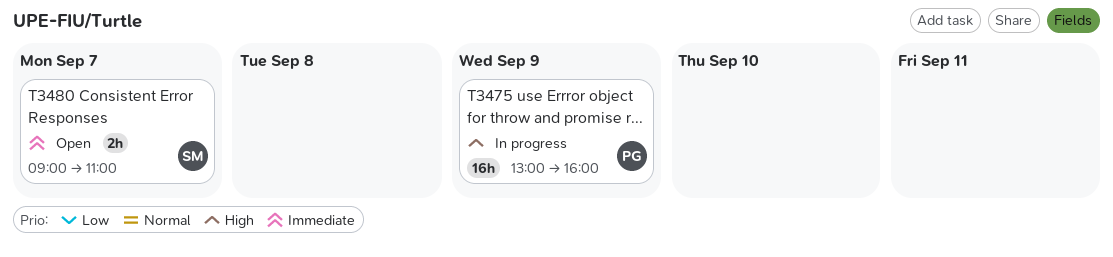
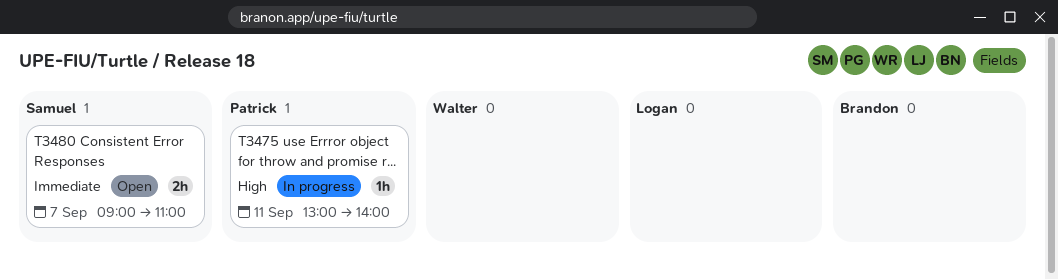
T3475, estimate: 16h -> 1h
T3475, day: Sep 9 -> Sep 11
T3475, ends: 16:00 -> 14:00

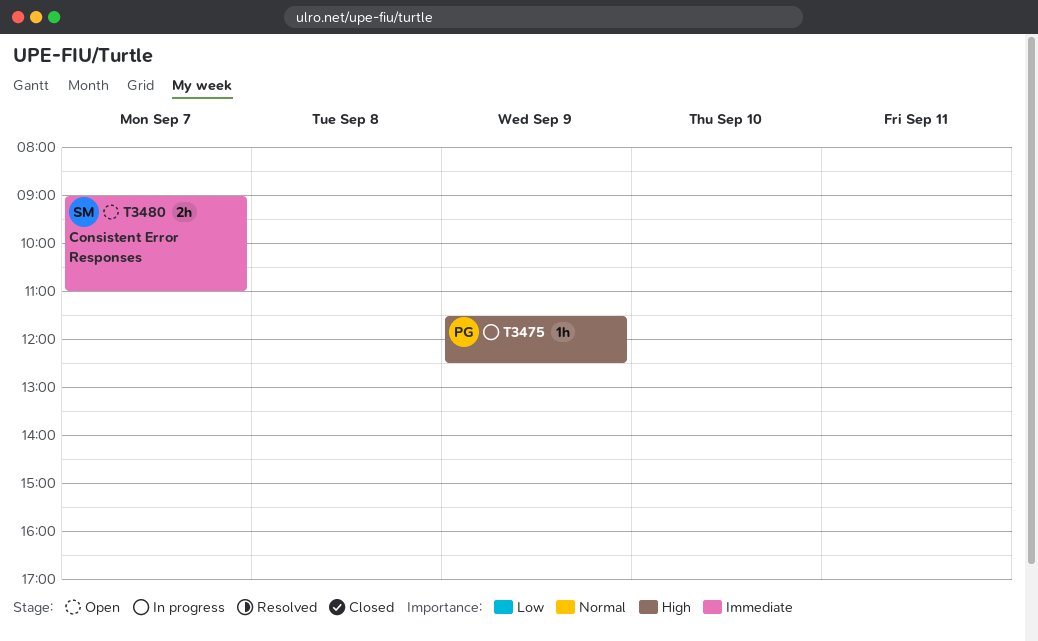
T3475, day: Sep 11 -> Sep 9
T3475, begins: 13:00 -> 11:30
T3475, ends: 14:00 -> 12:30

